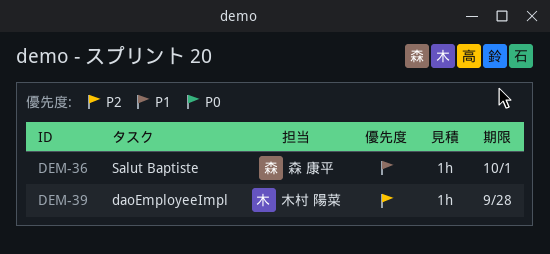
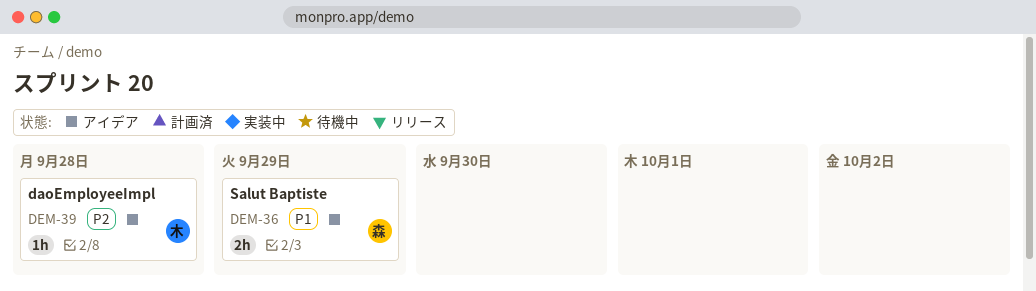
DEM-36, estimate: 1h -> 2h
DEM-36, due: Oct 1 -> Sep 29

